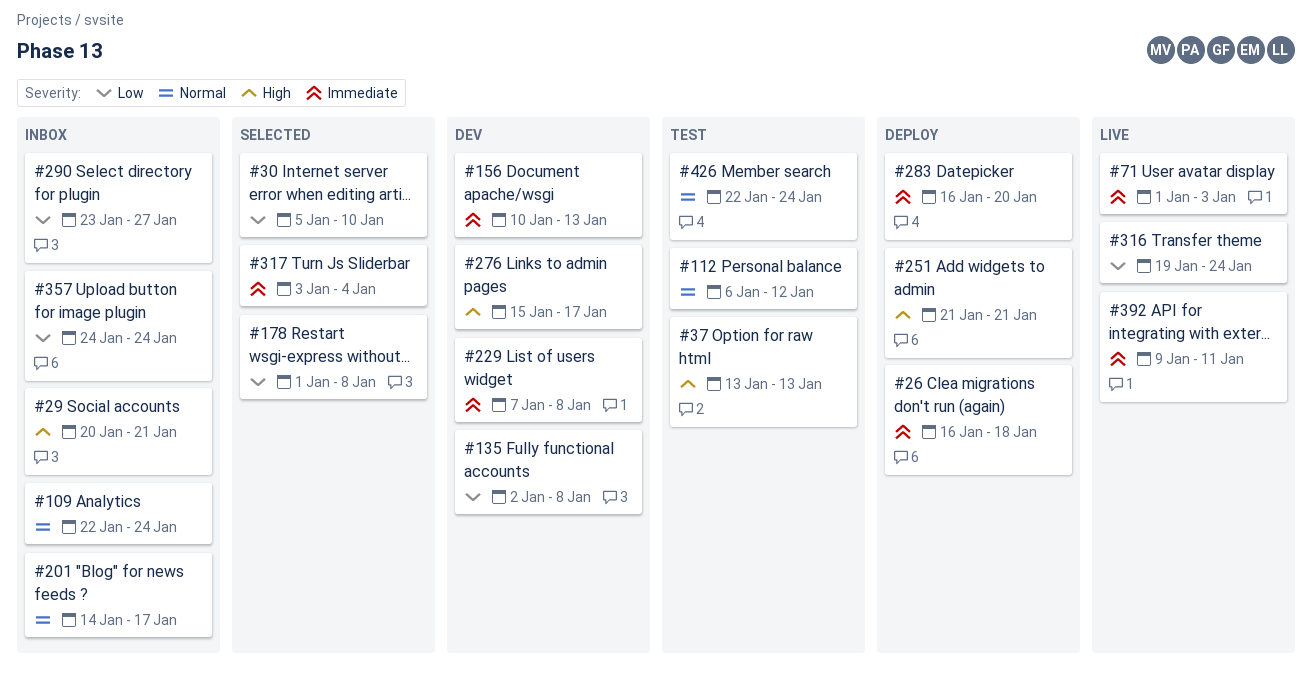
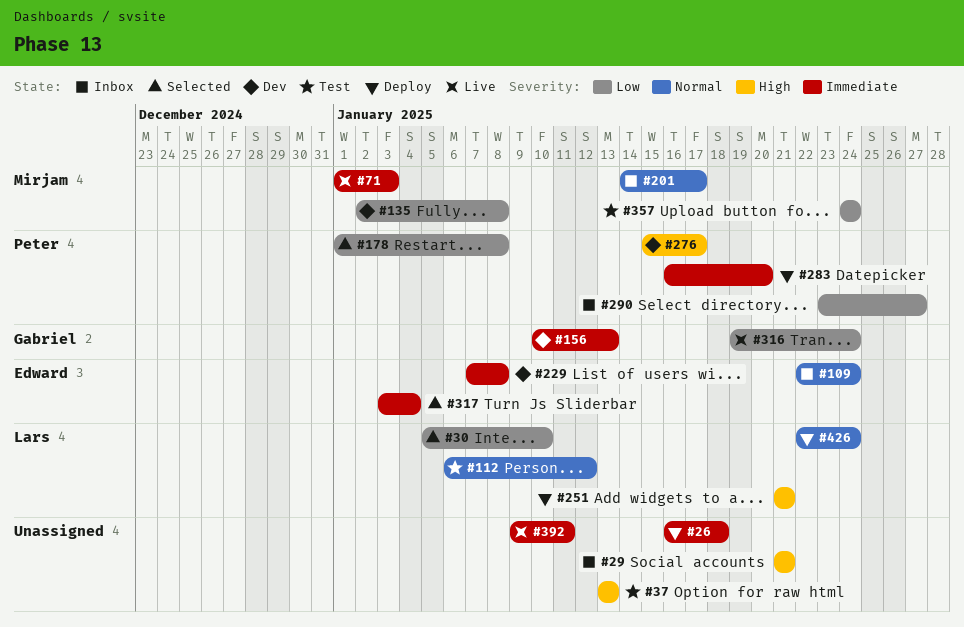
#29, start: Jan 20 -> Jan 21
#357, status: Inbox -> Test
#426, status: Test -> Deploy

